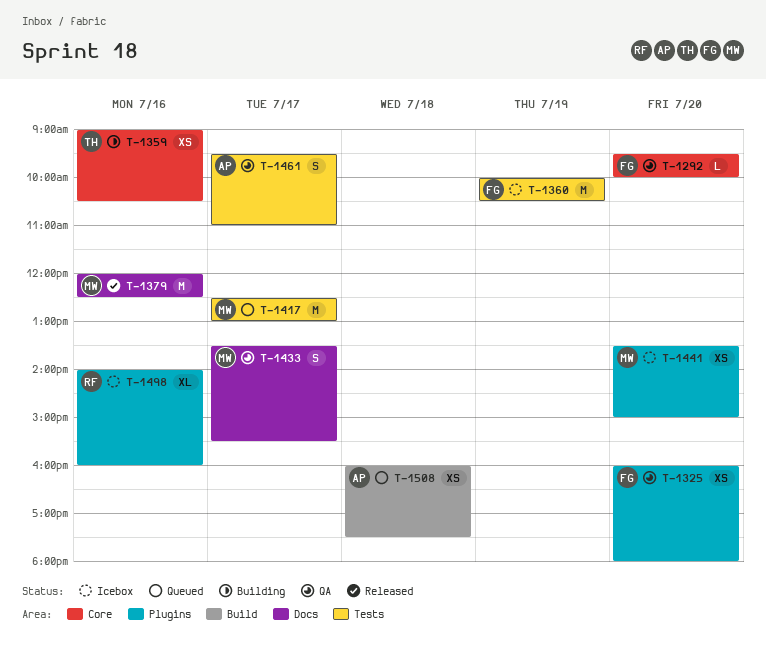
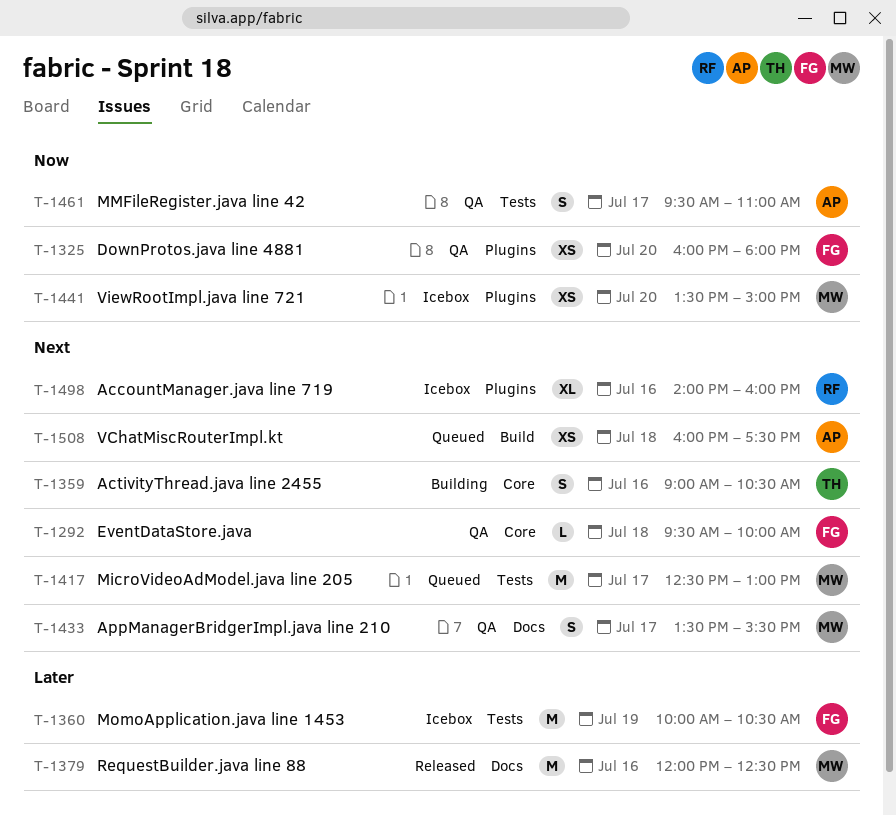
T-1292, day: Jul 20 -> Jul 18
T-1359, estimate: XS -> S

